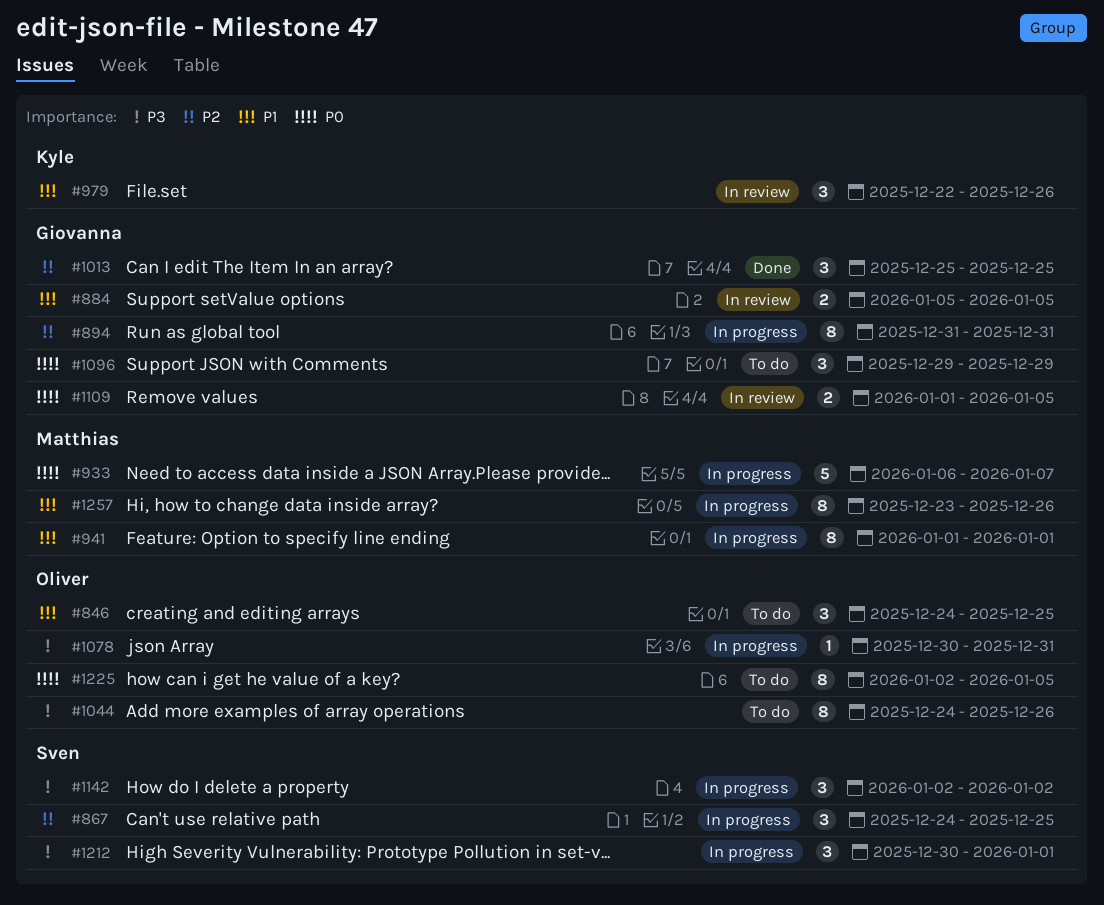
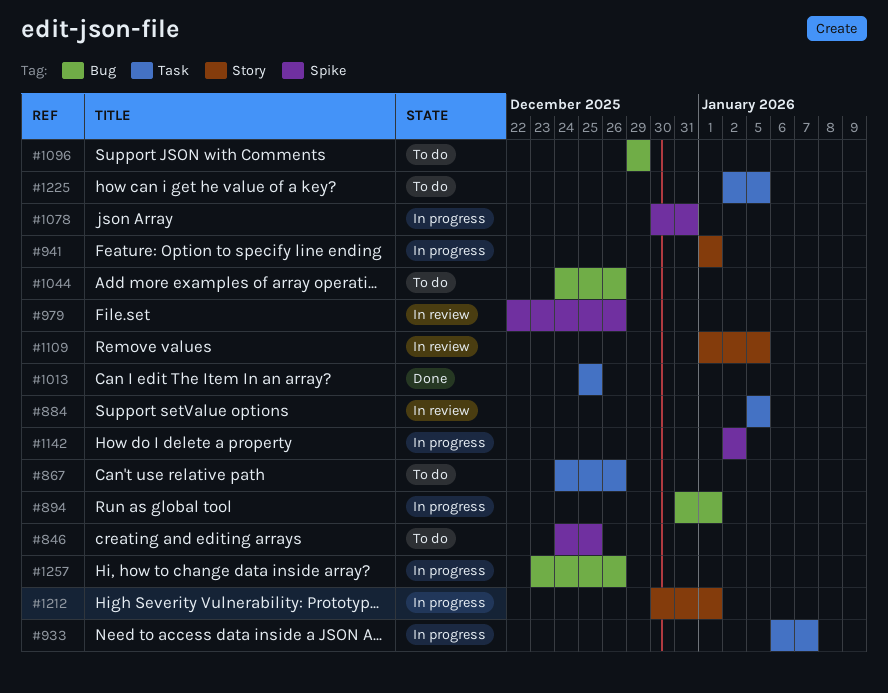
#867, status: In progress -> To do
#867, due: Dec 25 -> Dec 26
#894, due: Dec 31 -> Jan 1

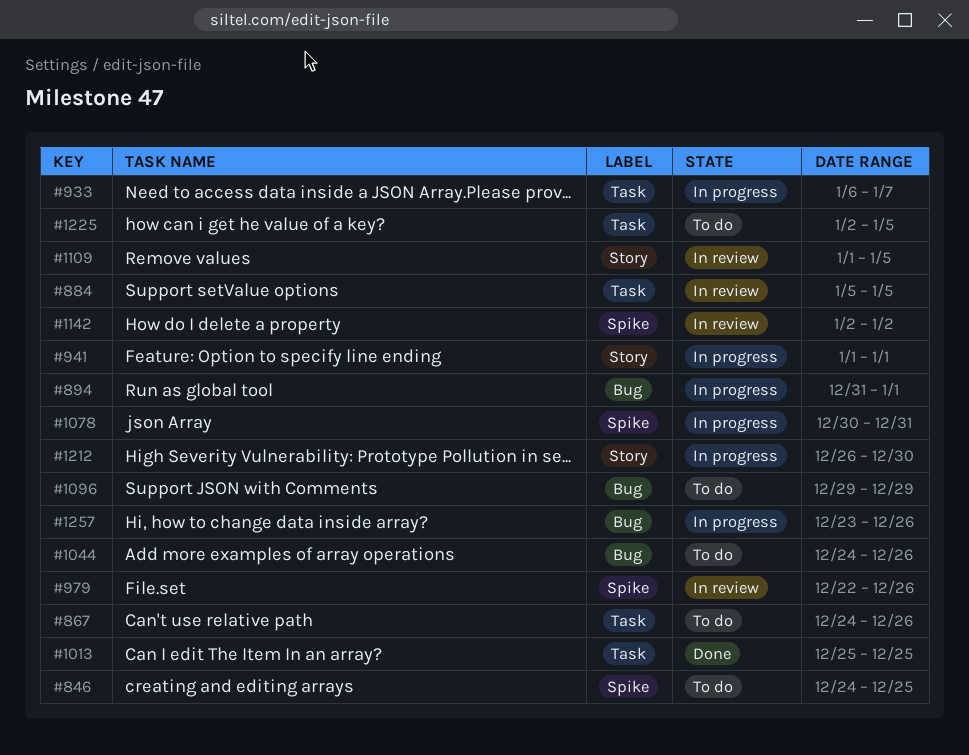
#1142, status: In progress -> In review
#1212, start: Dec 30 -> Dec 26
#1212, due: Jan 1 -> Dec 30

